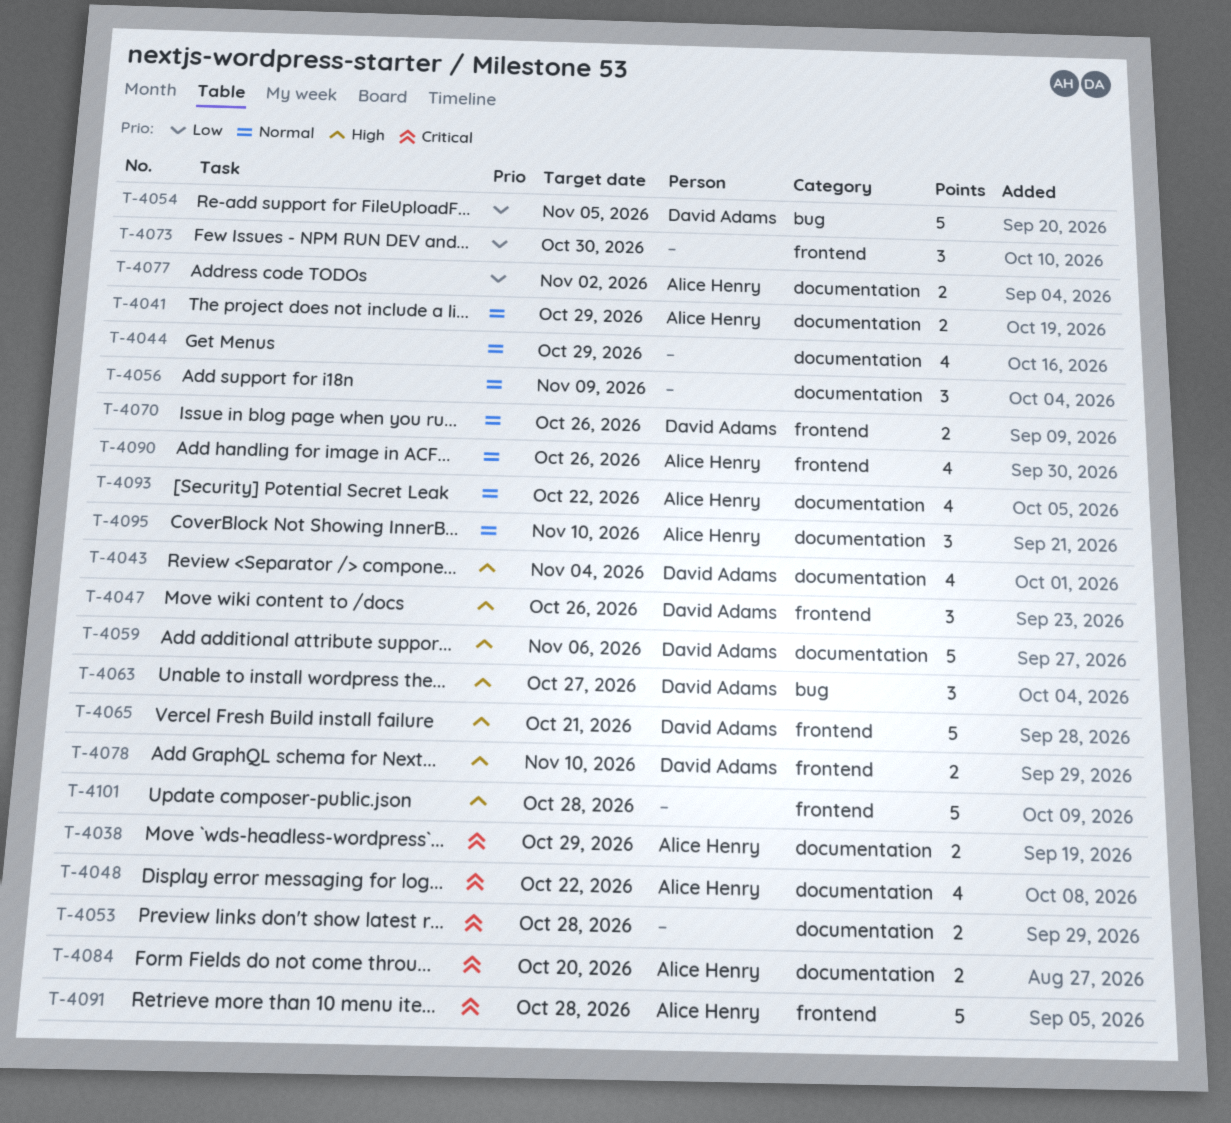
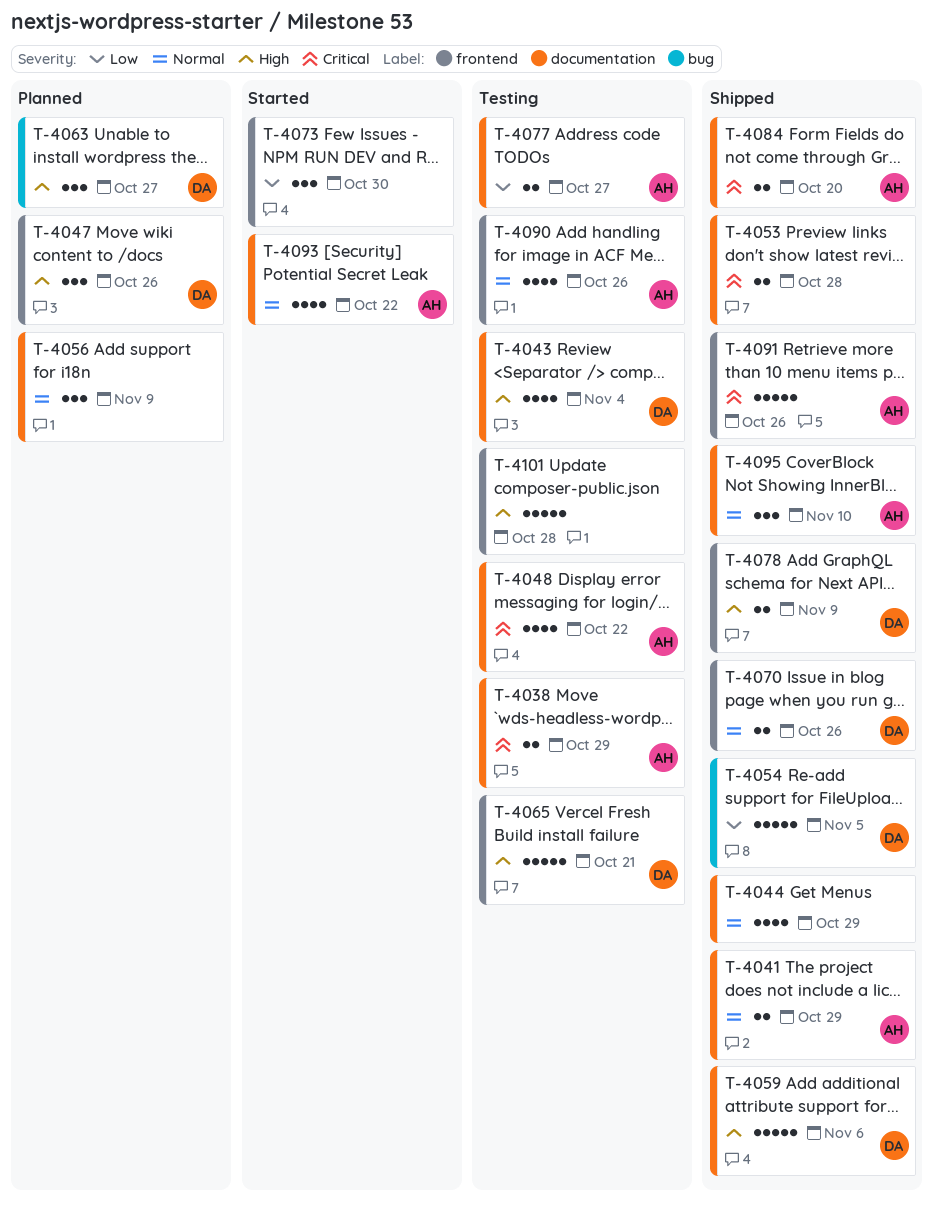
T-4077, due: Nov 2 -> Oct 27
T-4078, due: Nov 10 -> Nov 9
T-4091, due: Oct 28 -> Oct 26

